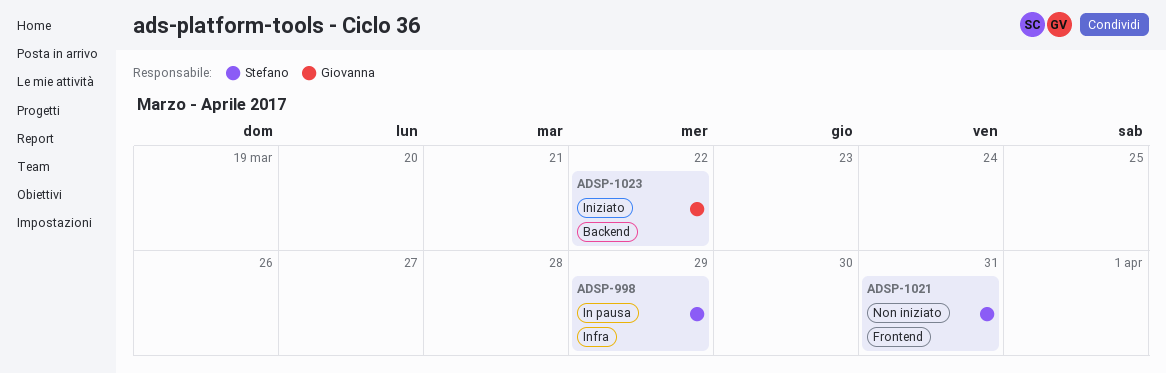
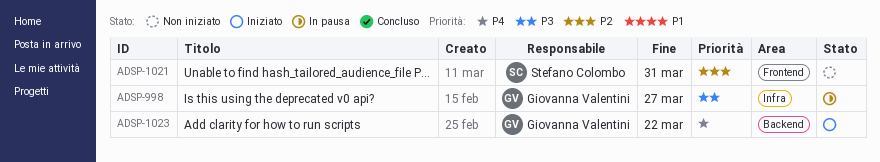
ADSP-998, owner: Stefano Colombo -> Giovanna Valentini
ADSP-998, due: Mar 29 -> Mar 27

